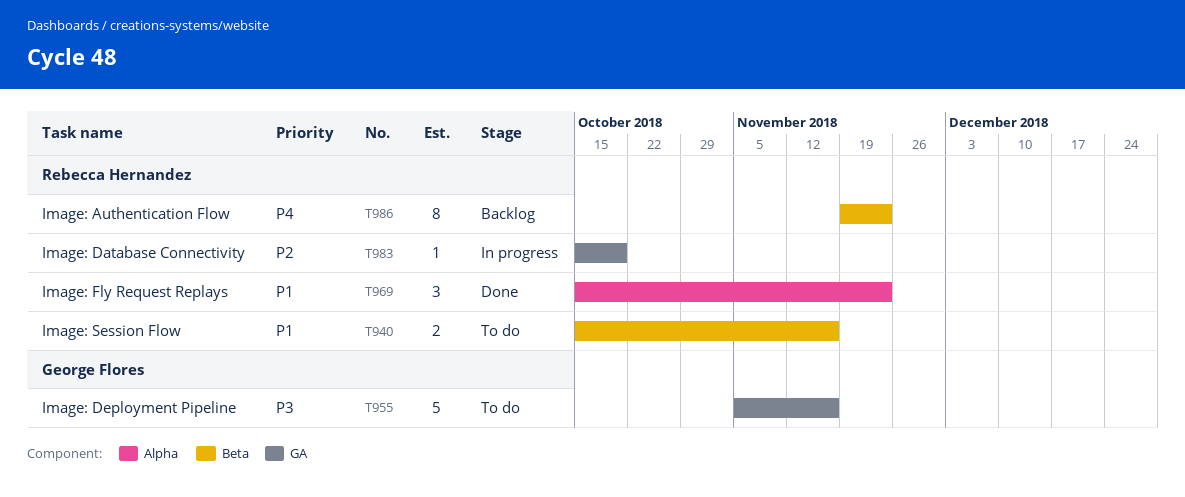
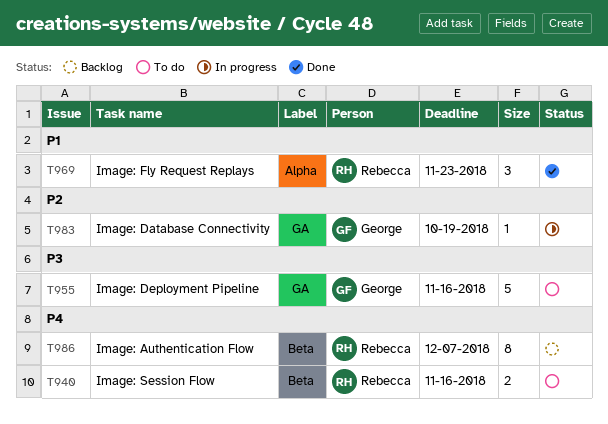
T940, priority: P1 -> P4
T983, owner: Rebecca Hernandez -> George Flores
T986, due: Nov 23 -> Dec 7

